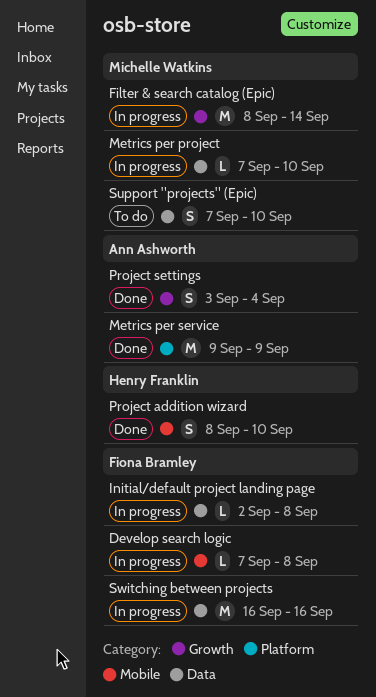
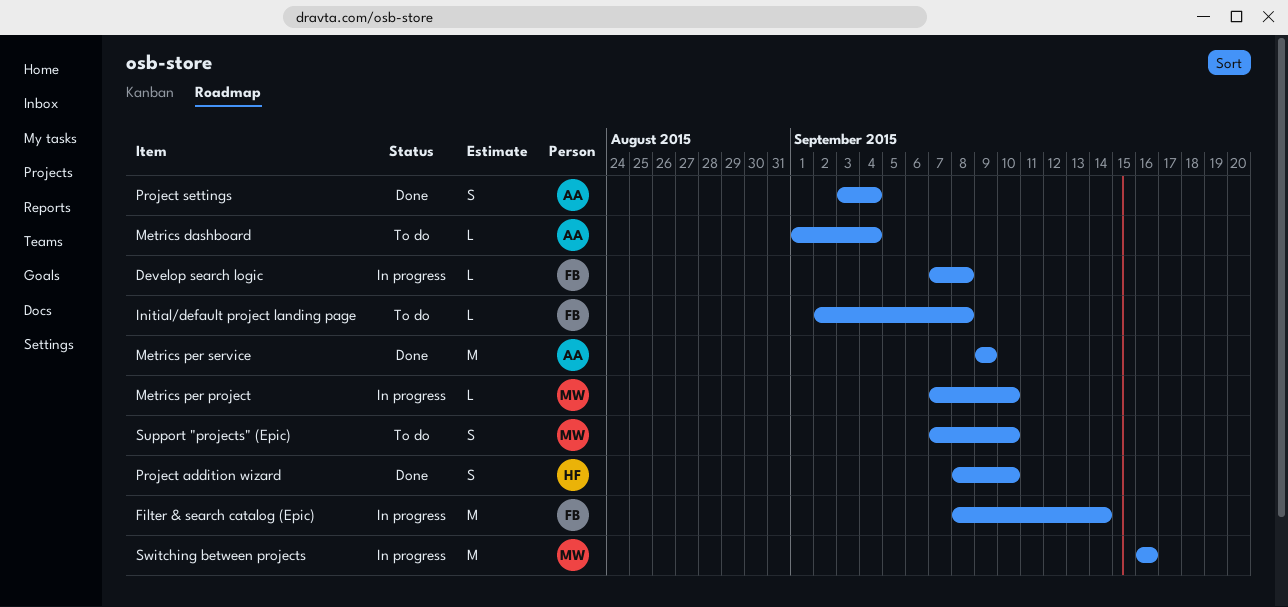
Filter & search catalog (Epic), owner: Michelle Watkins -> Fiona Bramley
Initial/default project landing page, status: In progress -> To do
Metrics dashboard: none -> present
Switching between projects, owner: Fiona Bramley -> Michelle Watkins

